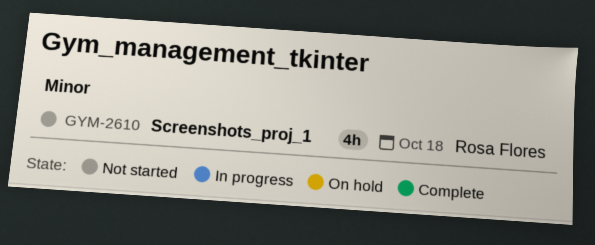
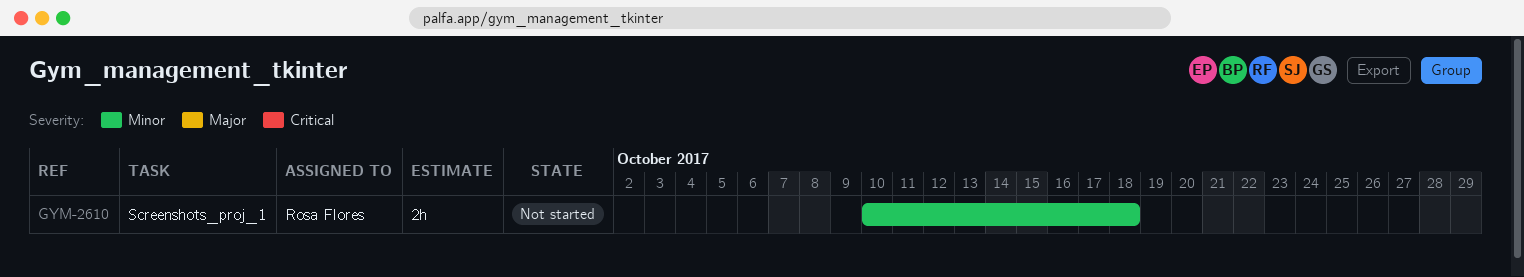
GYM-2610, estimate: 4h -> 2h

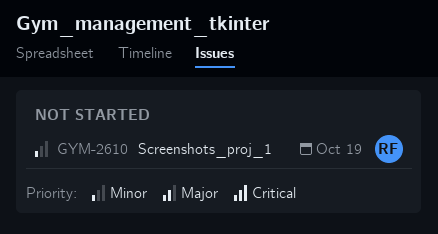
GYM-2610, due: Oct 18 -> Oct 19

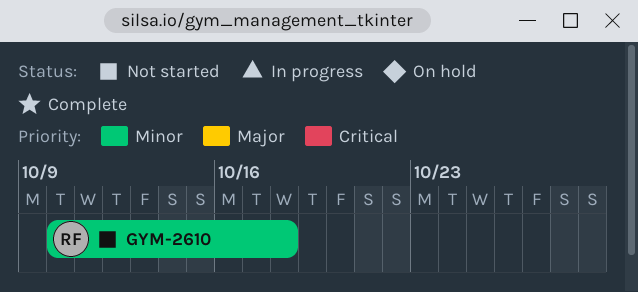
GYM-2610, due: Oct 19 -> Oct 18

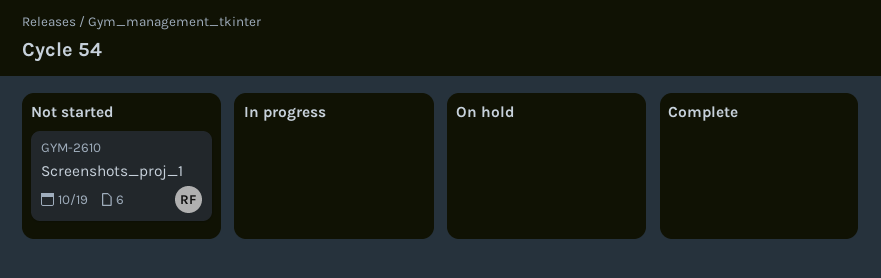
GYM-2610, due: Oct 18 -> Oct 19

